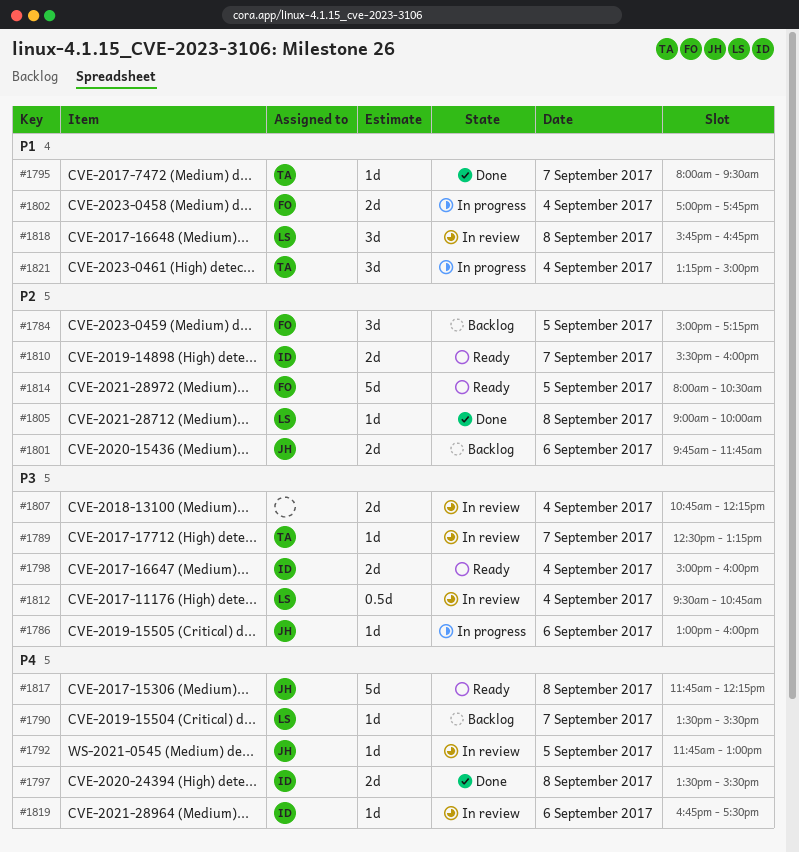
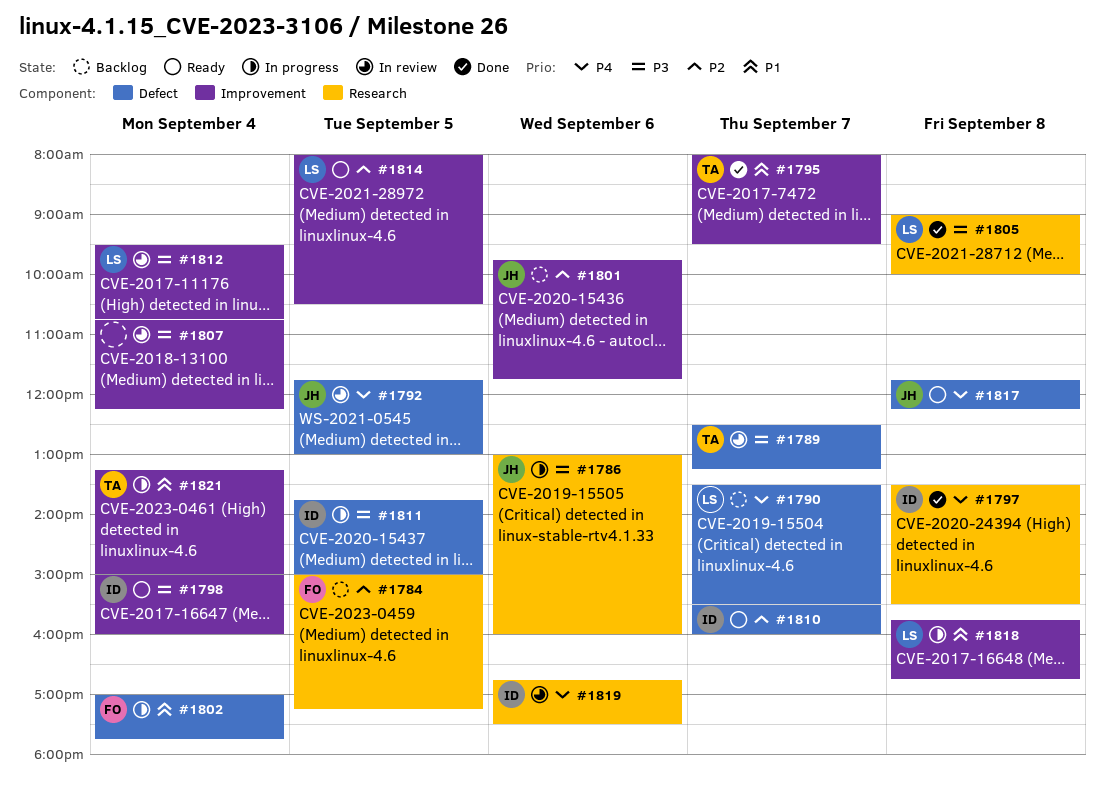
#1805, priority: P2 -> P3
#1811: none -> present
#1814, owner: FO -> LS
#1818, status: In review -> In progress

